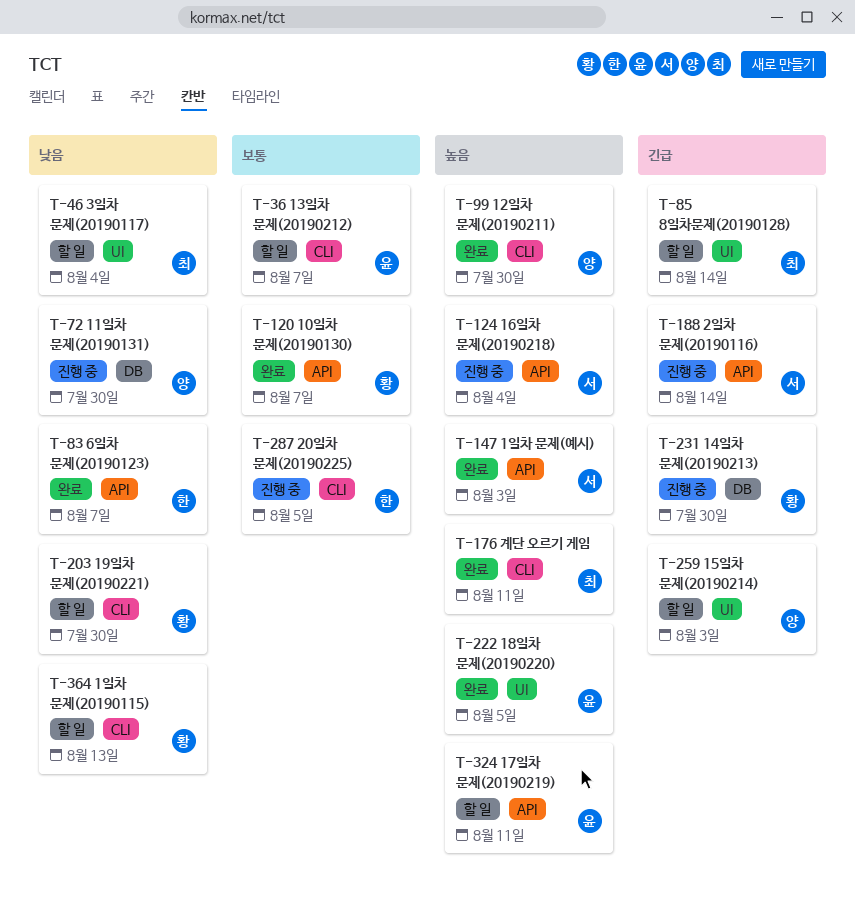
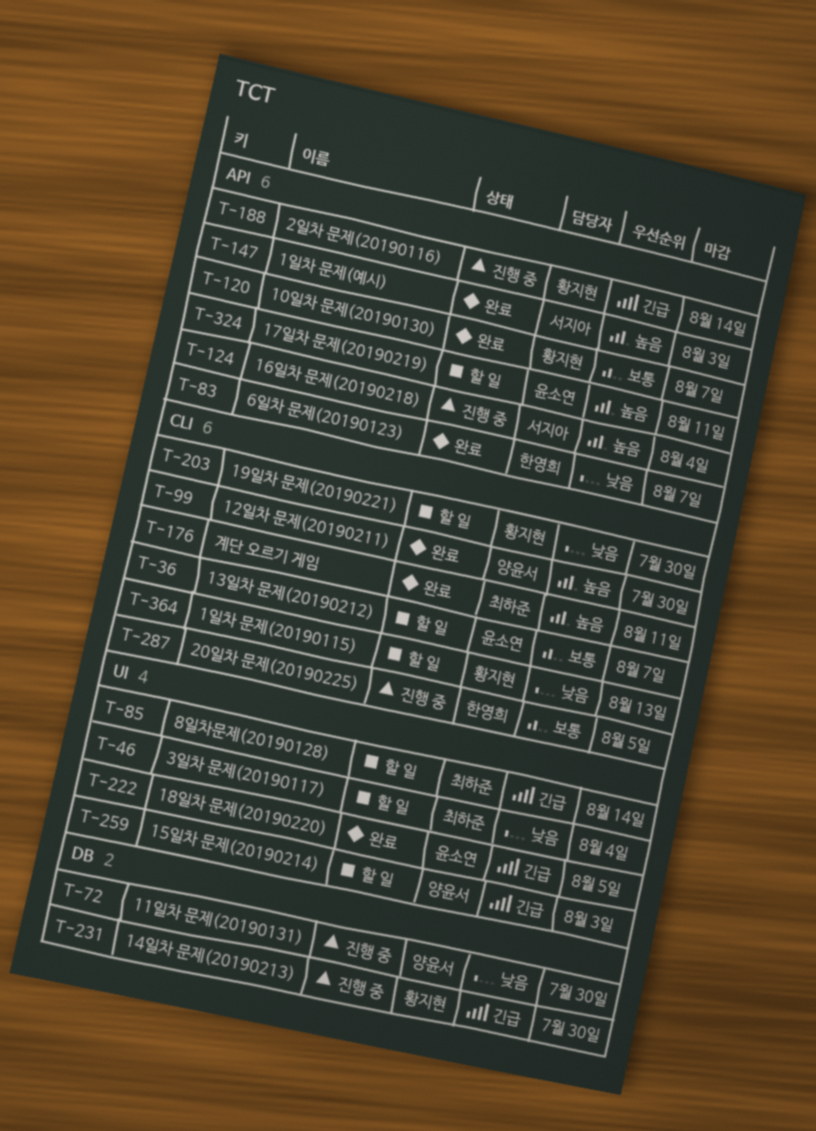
T-188, owner: 서지아 -> 황지현
T-222, priority: 높음 -> 긴급

